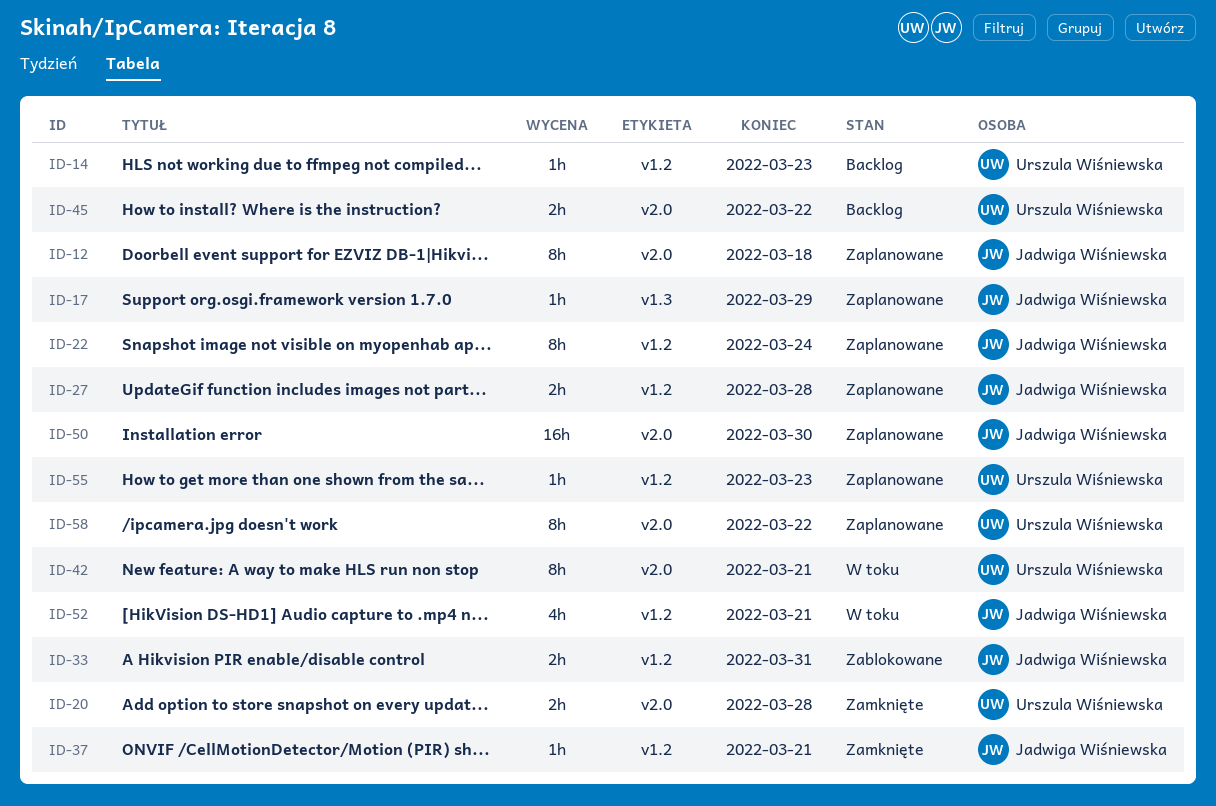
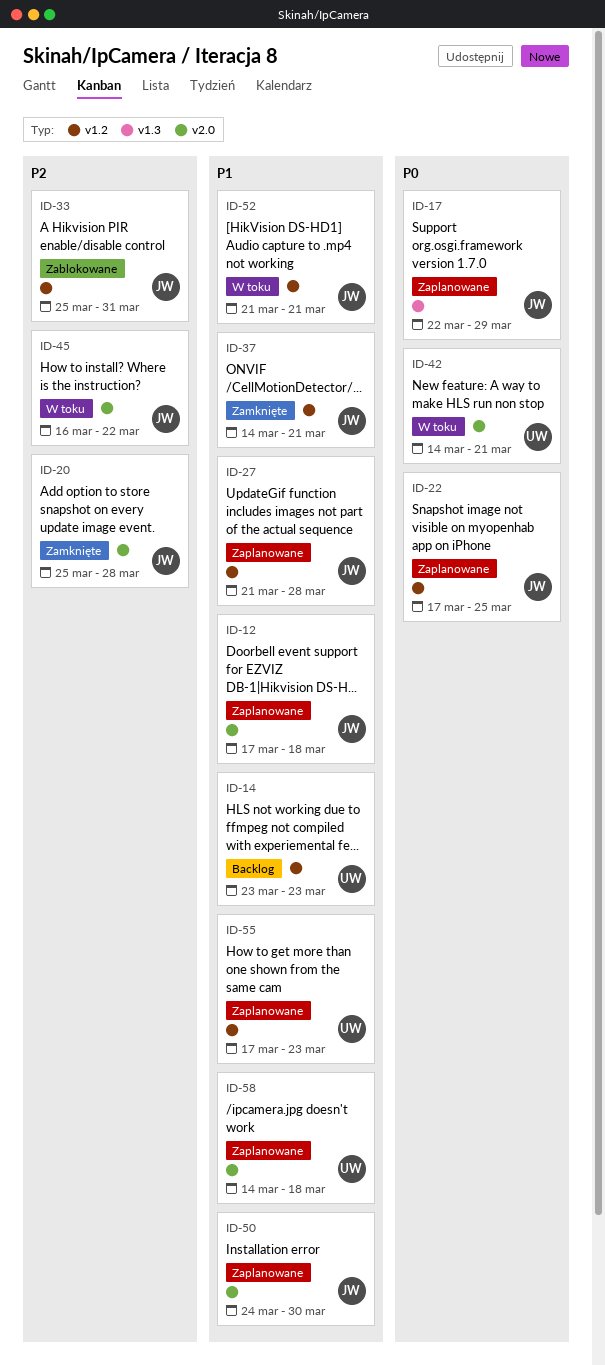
ID-20, owner: Urszula Wiśniewska -> Jadwiga Wiśniewska
ID-22, due: Mar 24 -> Mar 25
ID-45, status: Backlog -> W toku
ID-45, owner: Urszula Wiśniewska -> Jadwiga Wiśniewska
ID-58, due: Mar 22 -> Mar 18

